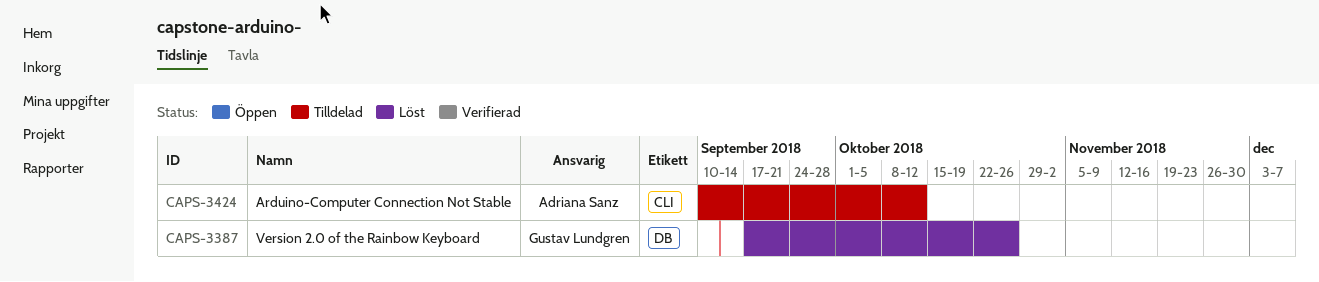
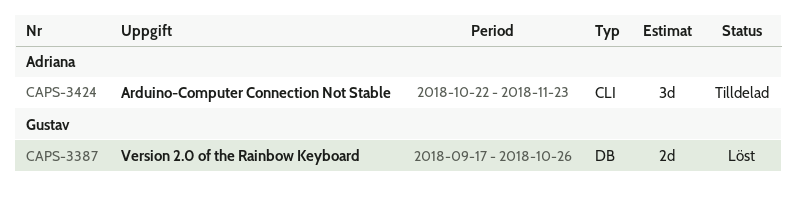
CAPS-3424, start: Sep 10 -> Oct 22
CAPS-3424, due: Oct 12 -> Nov 23

